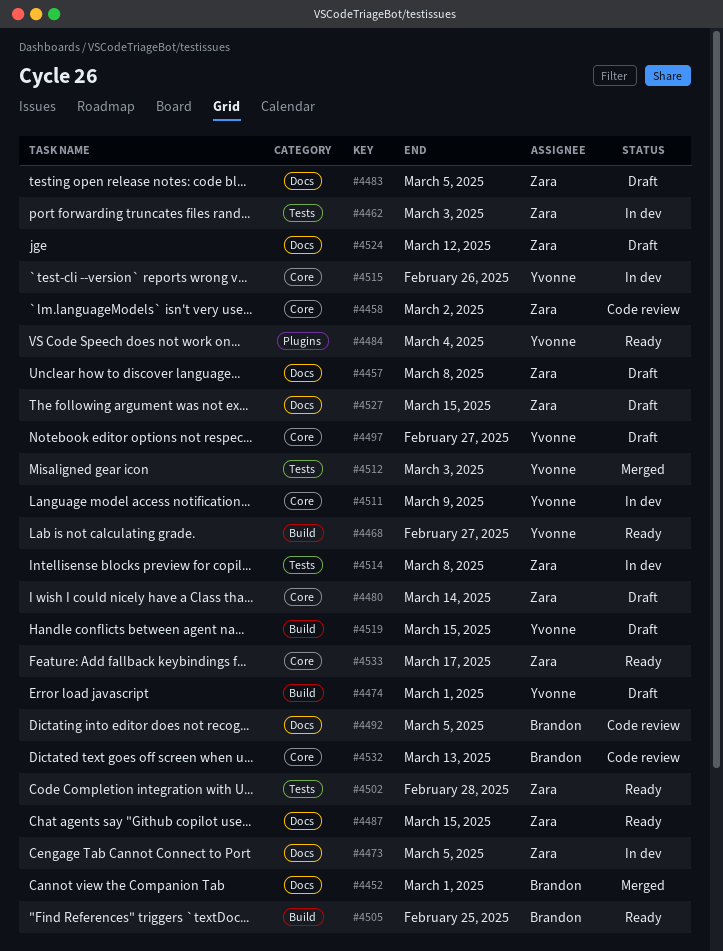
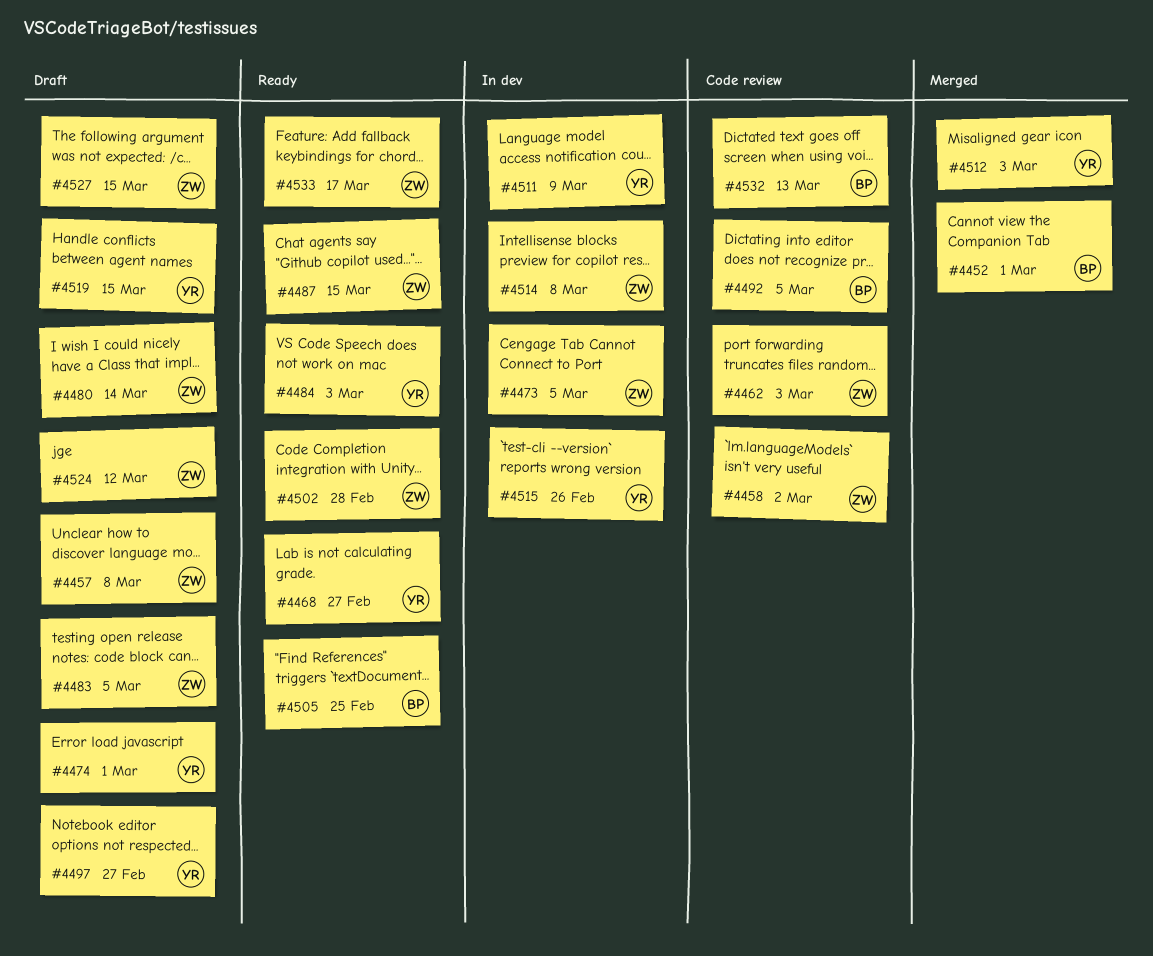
#4462, status: In dev -> Code review
#4484, due: Mar 4 -> Mar 3

